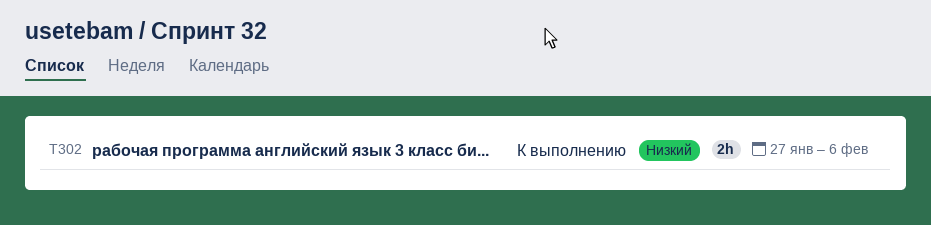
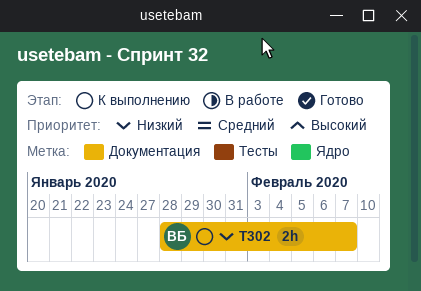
T302, start: Jan 27 -> Jan 28
T302, due: Feb 6 -> Feb 7

